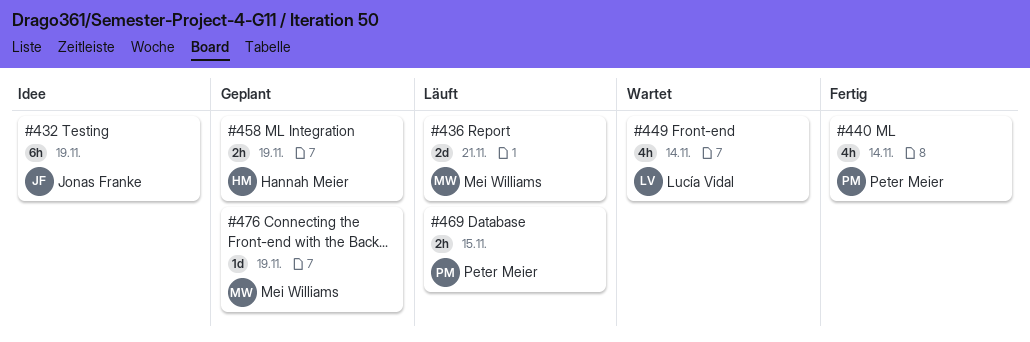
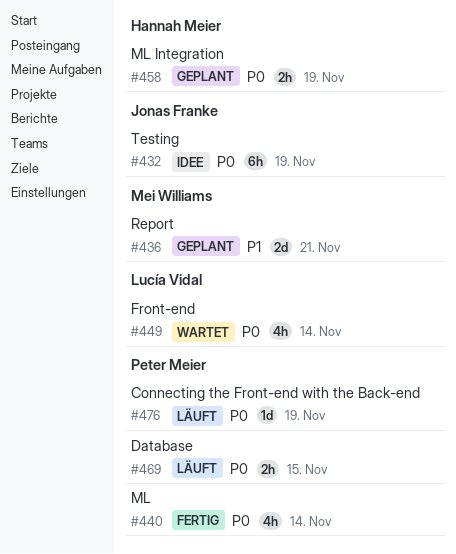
#436, status: Läuft -> Geplant
#476, status: Geplant -> Läuft
#476, owner: Mei Williams -> Peter Meier

